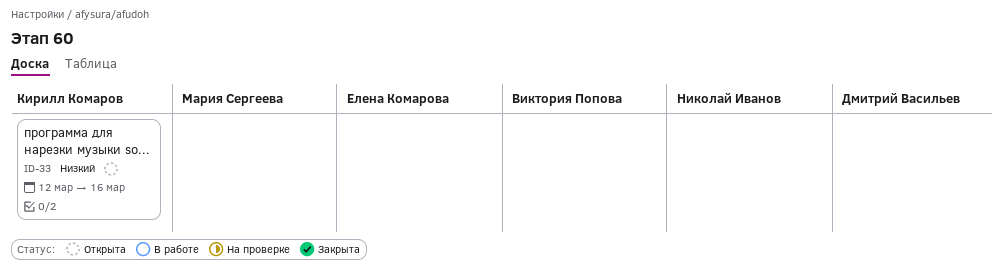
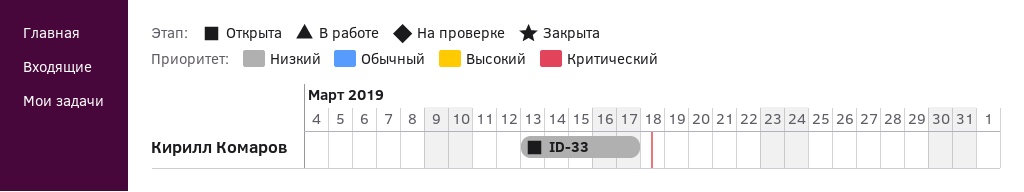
ID-33, start: Mar 12 -> Mar 13
ID-33, due: Mar 16 -> Mar 17

